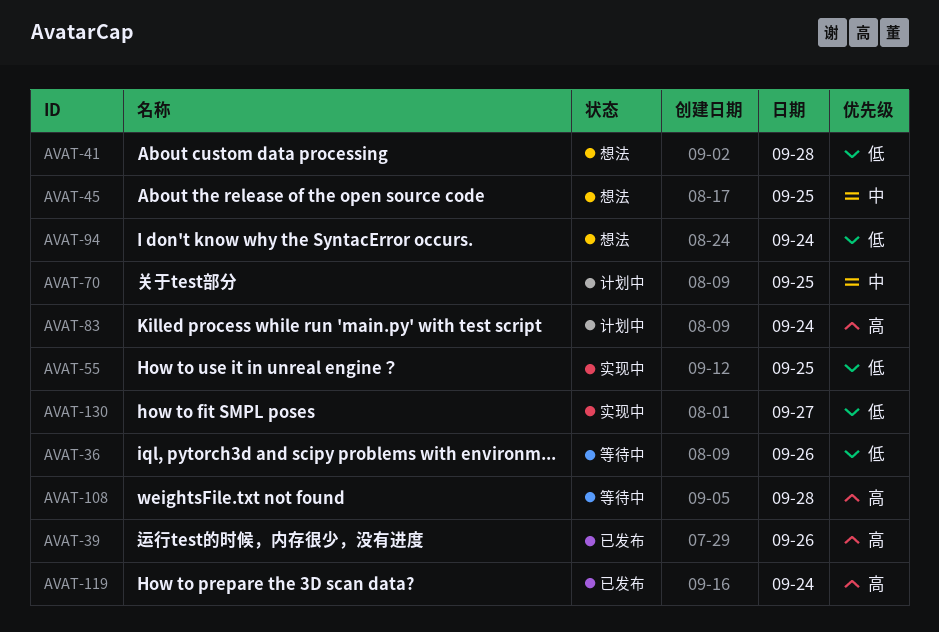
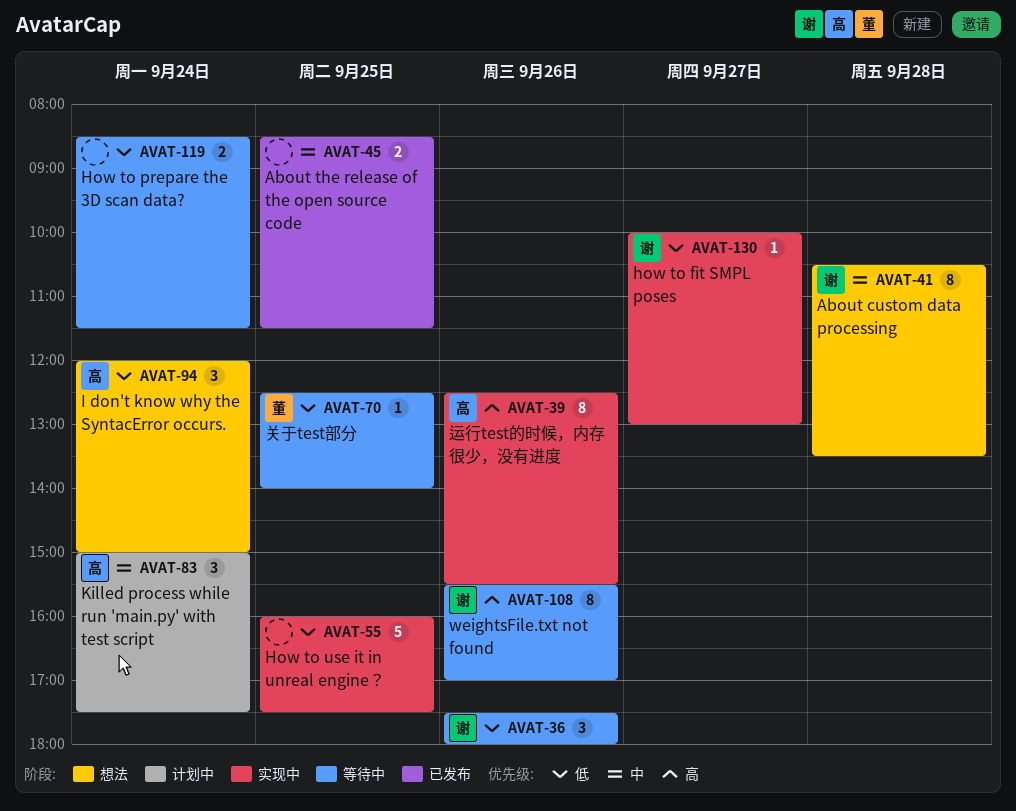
AVAT-39, status: 已发布 -> 实现中
AVAT-41, priority: 低 -> 中
AVAT-45, status: 想法 -> 已发布
AVAT-70, status: 计划中 -> 等待中
AVAT-70, priority: 中 -> 低
AVAT-83, priority: 高 -> 中
AVAT-108, day: Sep 28 -> Sep 26
AVAT-119, status: 已发布 -> 等待中
AVAT-119, priority: 高 -> 低

